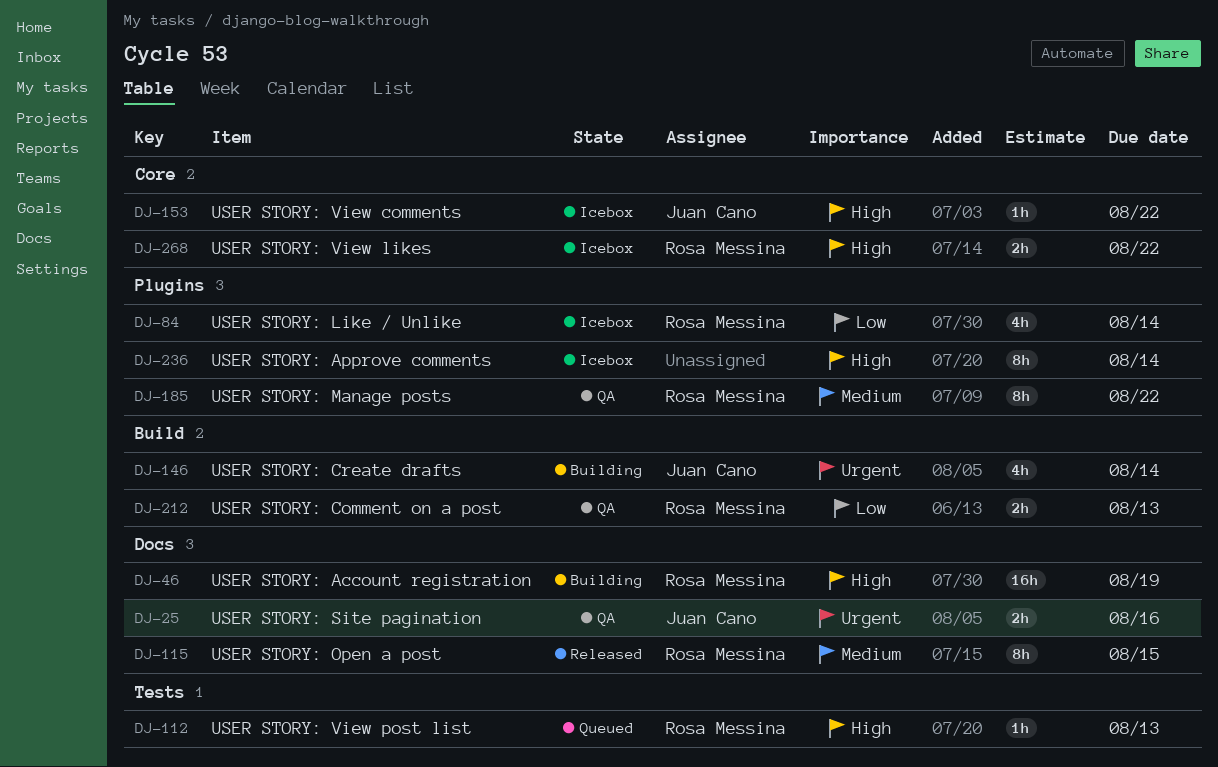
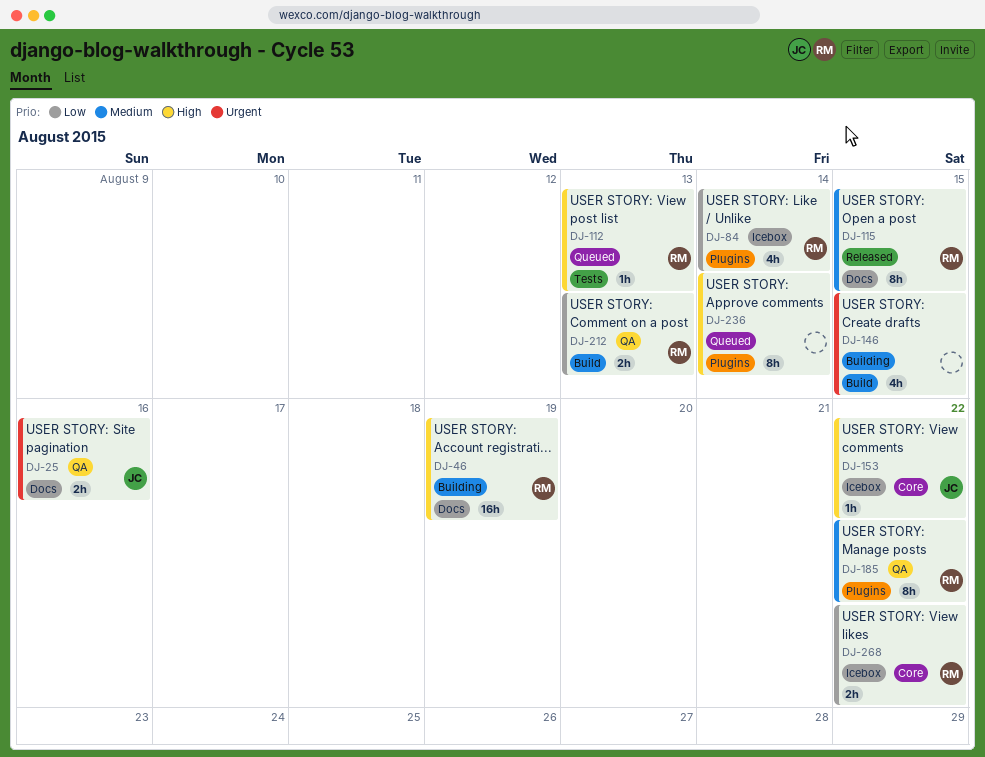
DJ-146, owner: Juan Cano -> none
DJ-146, due: Aug 14 -> Aug 15
DJ-236, status: Icebox -> Queued
DJ-268, priority: High -> Low

